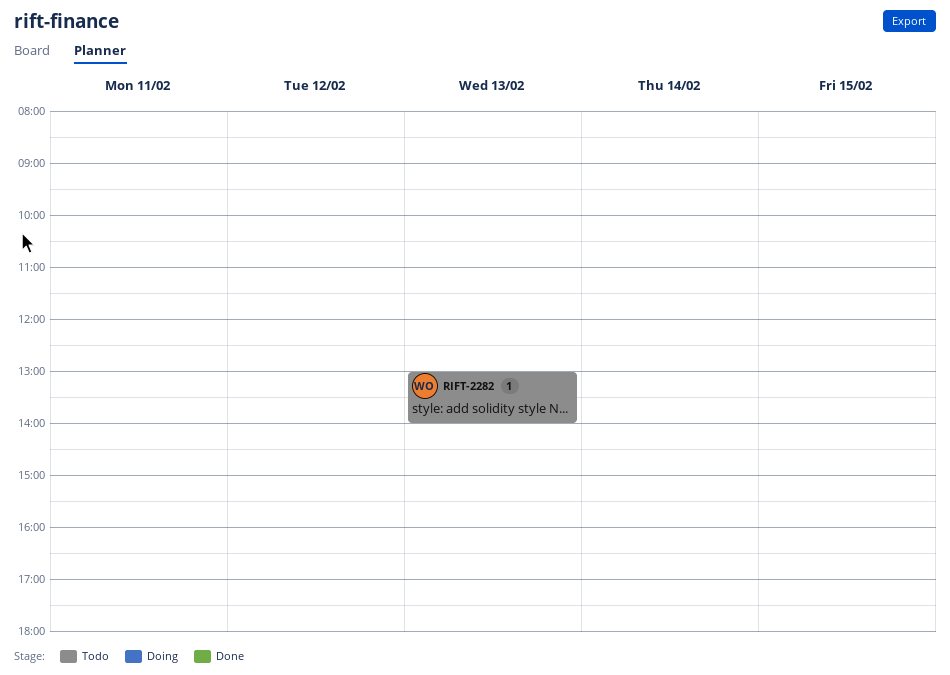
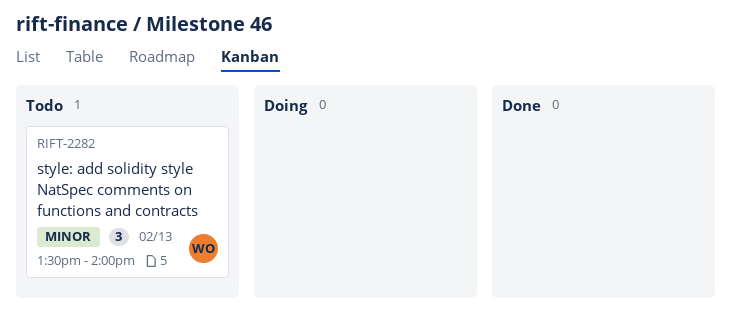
RIFT-2282, estimate: 1 -> 3
RIFT-2282, begins: 13:00 -> 13:30

